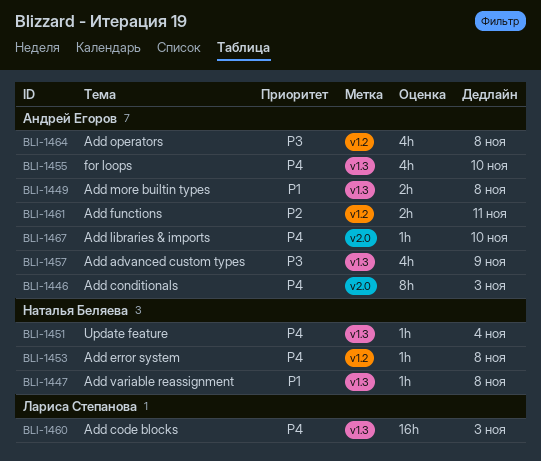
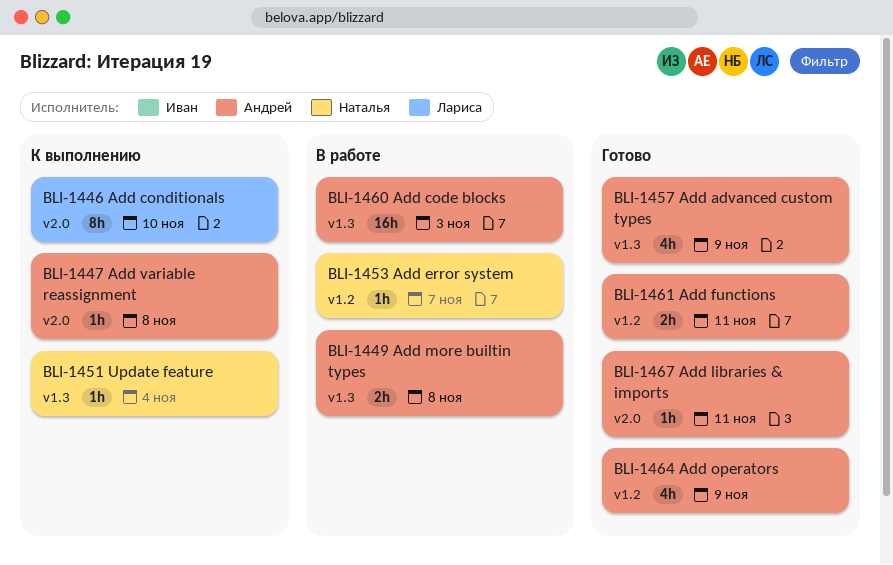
BLI-1446, owner: Андрей Егоров -> Лариса Степанова
BLI-1446, due: Nov 3 -> Nov 10
BLI-1447, owner: Наталья Беляева -> Андрей Егоров
BLI-1447, label: v1.3 -> v2.0
BLI-1453, due: Nov 8 -> Nov 7
BLI-1455: present -> none
BLI-1460, owner: Лариса Степанова -> Андрей Егоров
BLI-1464, due: Nov 8 -> Nov 9
BLI-1467, due: Nov 10 -> Nov 11

